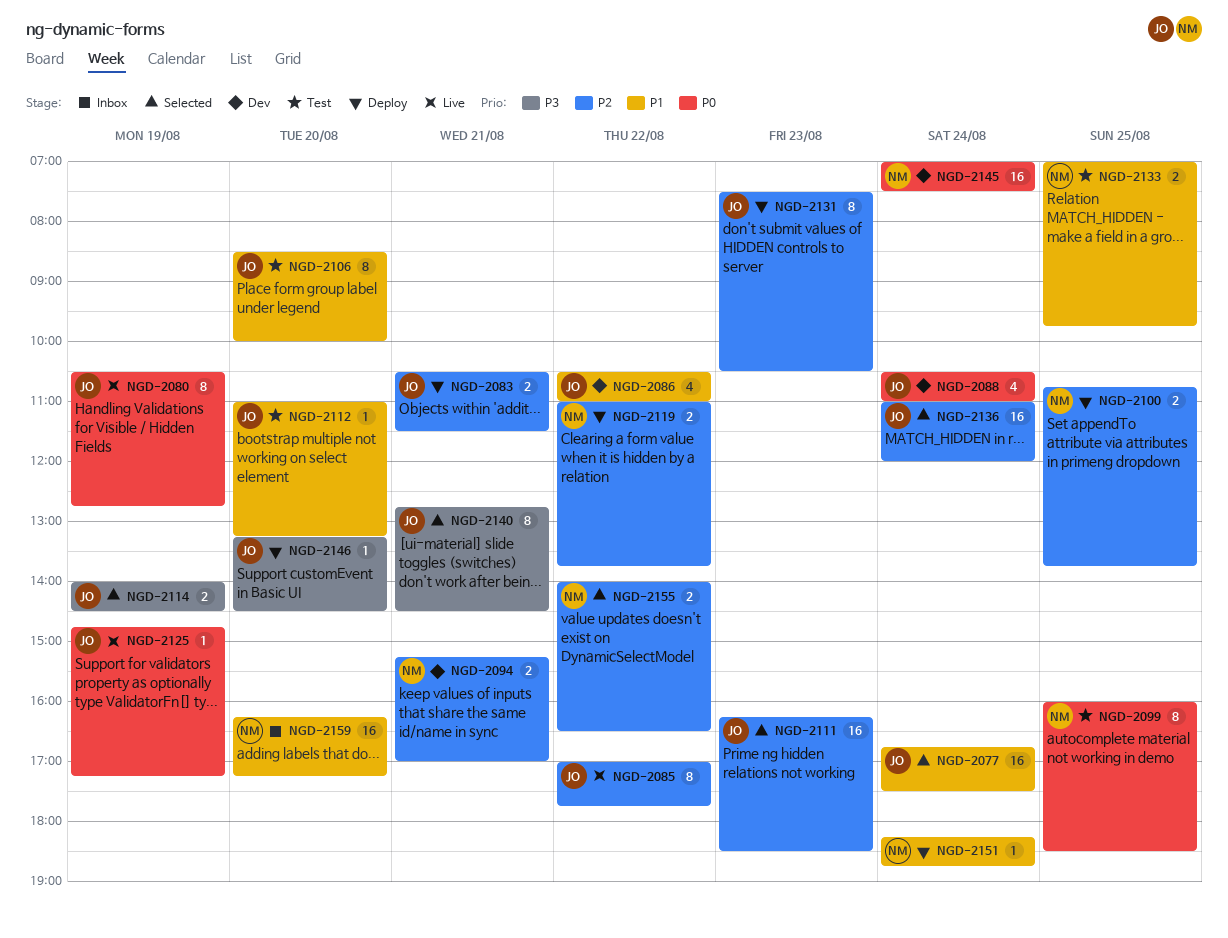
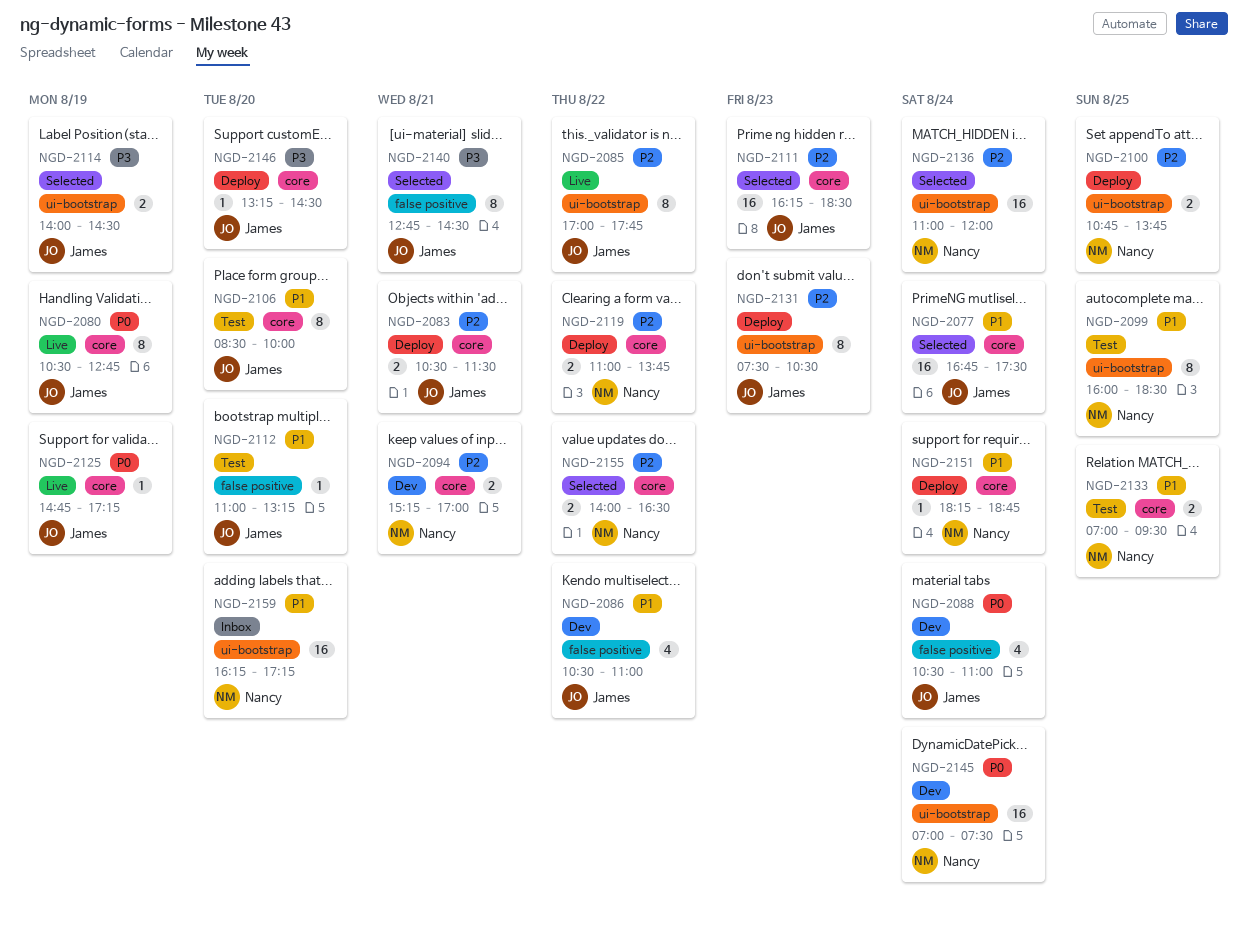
NGD-2099, priority: P0 -> P1
NGD-2133, ends: 09:45 -> 09:30
NGD-2136, owner: James -> Nancy

